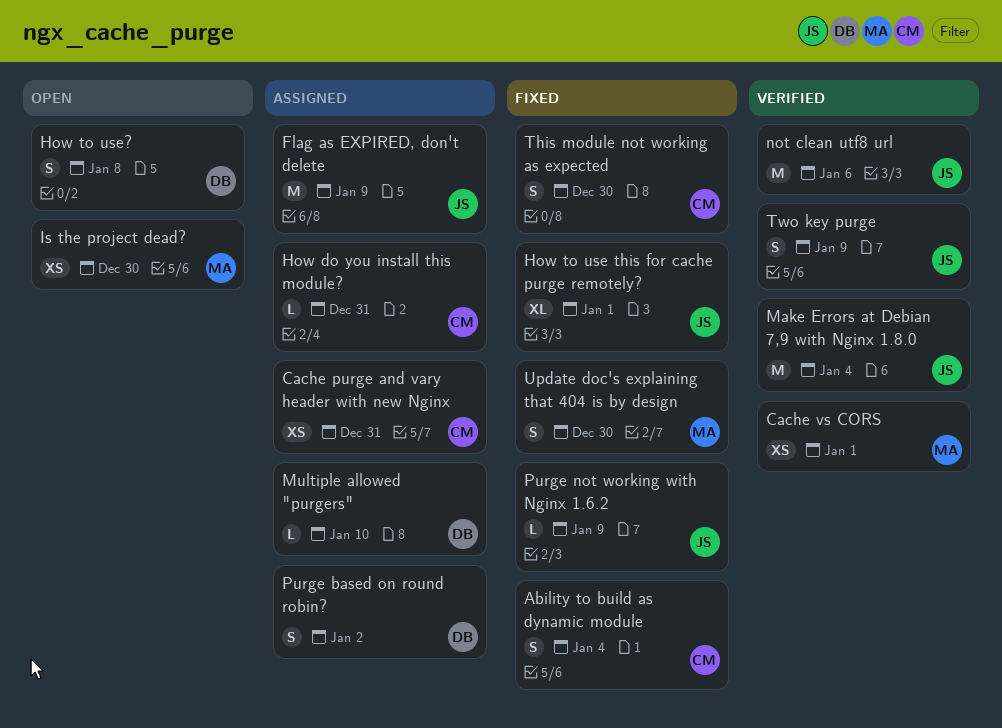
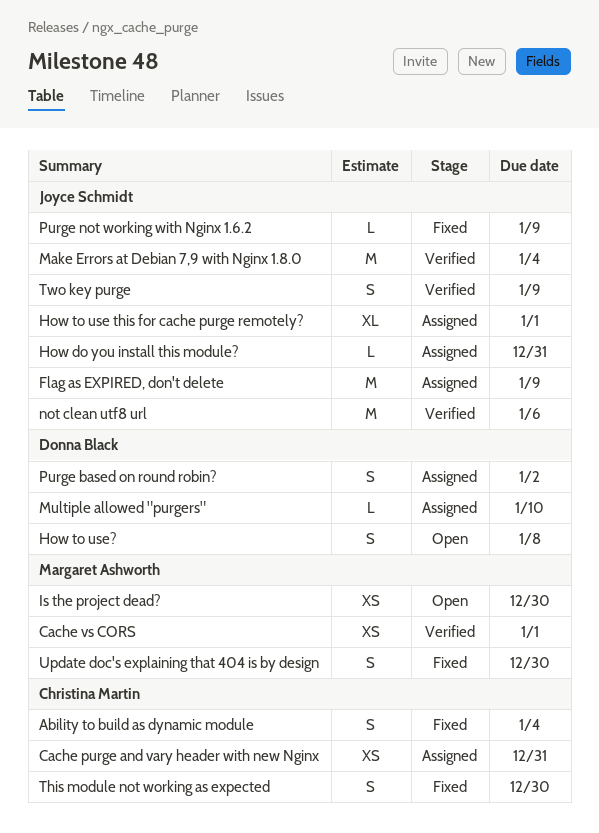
How do you install this module?, owner: Christina Martin -> Joyce Schmidt
How to use this for cache purge remotely?, status: Fixed -> Assigned

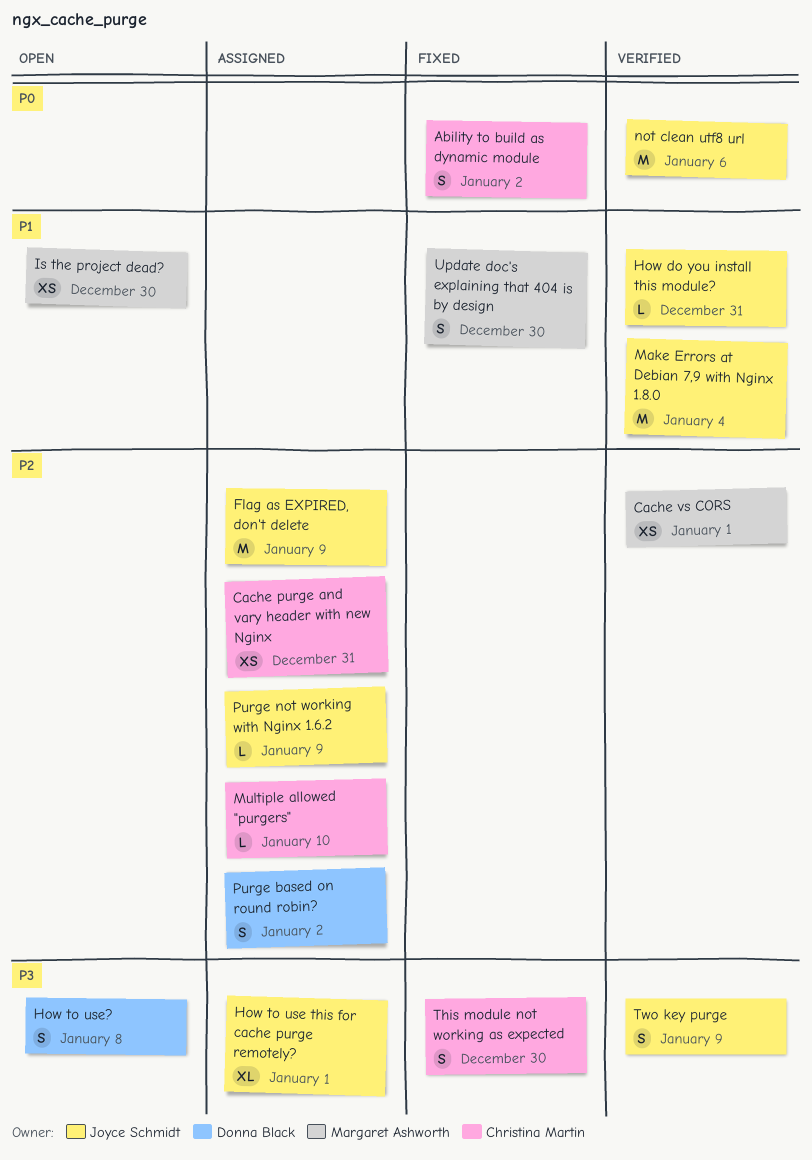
Ability to build as dynamic module, due: Jan 4 -> Jan 2
How do you install this module?, status: Assigned -> Verified
Multiple allowed "purgers", owner: Donna Black -> Christina Martin
Purge not working with Nginx 1.6.2, status: Fixed -> Assigned

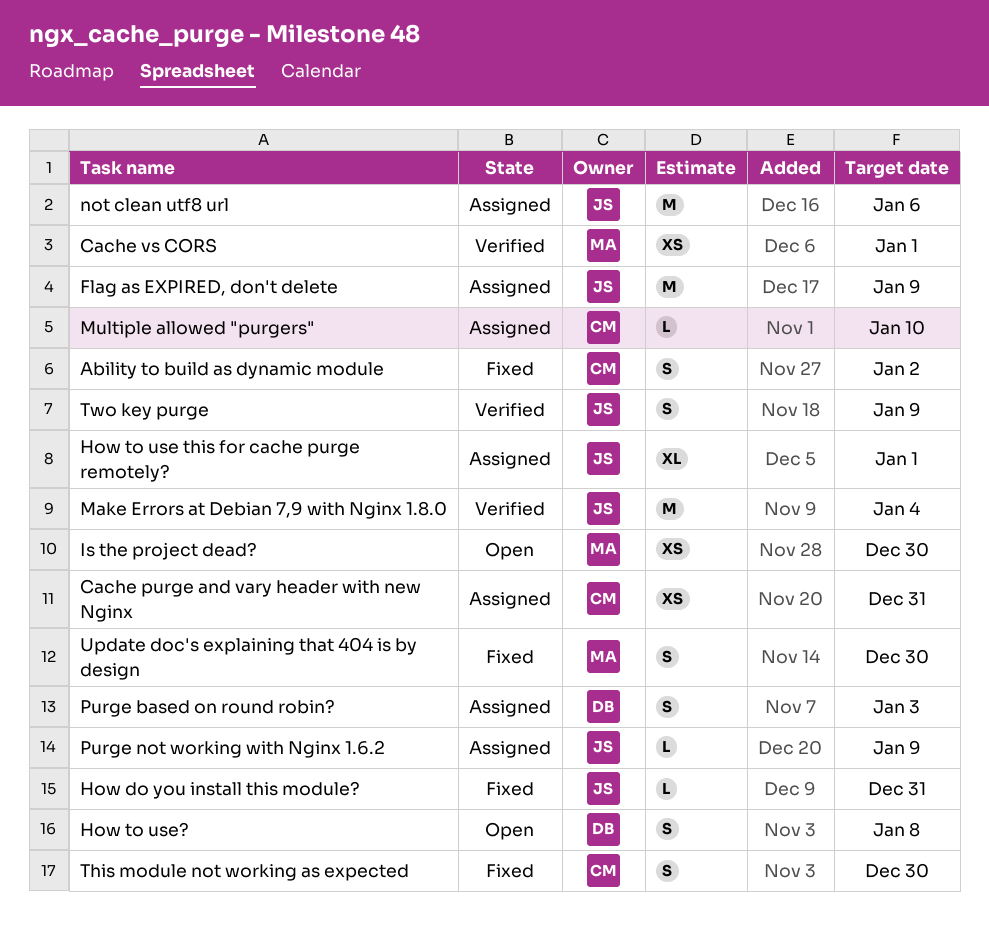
How do you install this module?, status: Verified -> Fixed
not clean utf8 url, status: Verified -> Assigned
Purge based on round robin?, due: Jan 2 -> Jan 3

